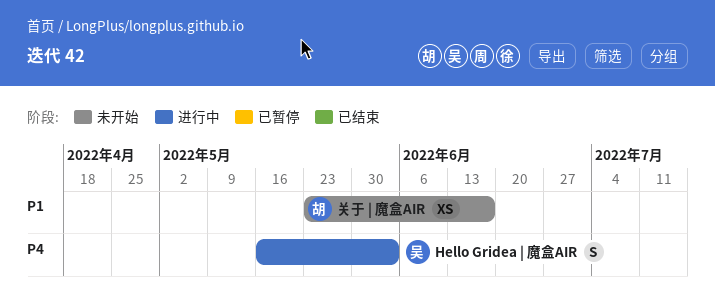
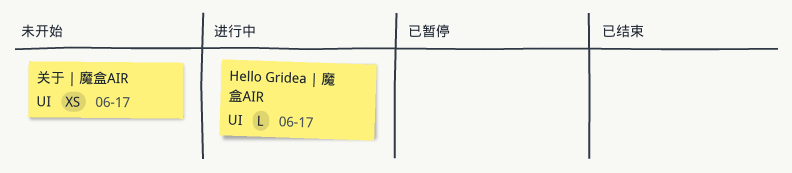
Hello Gridea | 魔盒AIR, estimate: S -> L
Hello Gridea | 魔盒AIR, due: Jun 3 -> Jun 17

